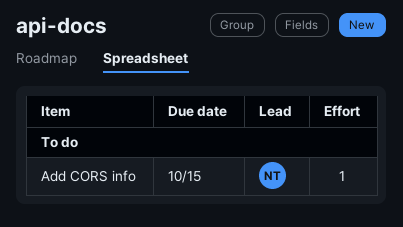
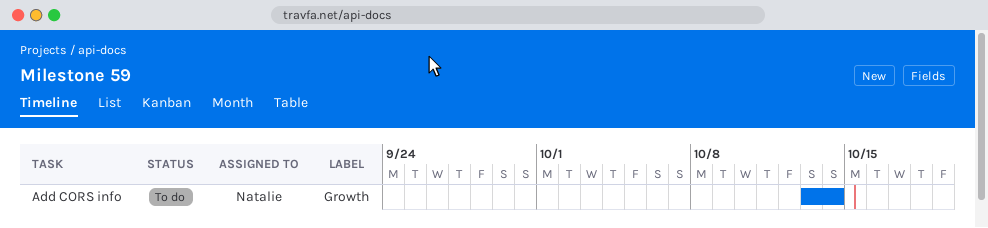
Add CORS info, due: Oct 15 -> Oct 14

